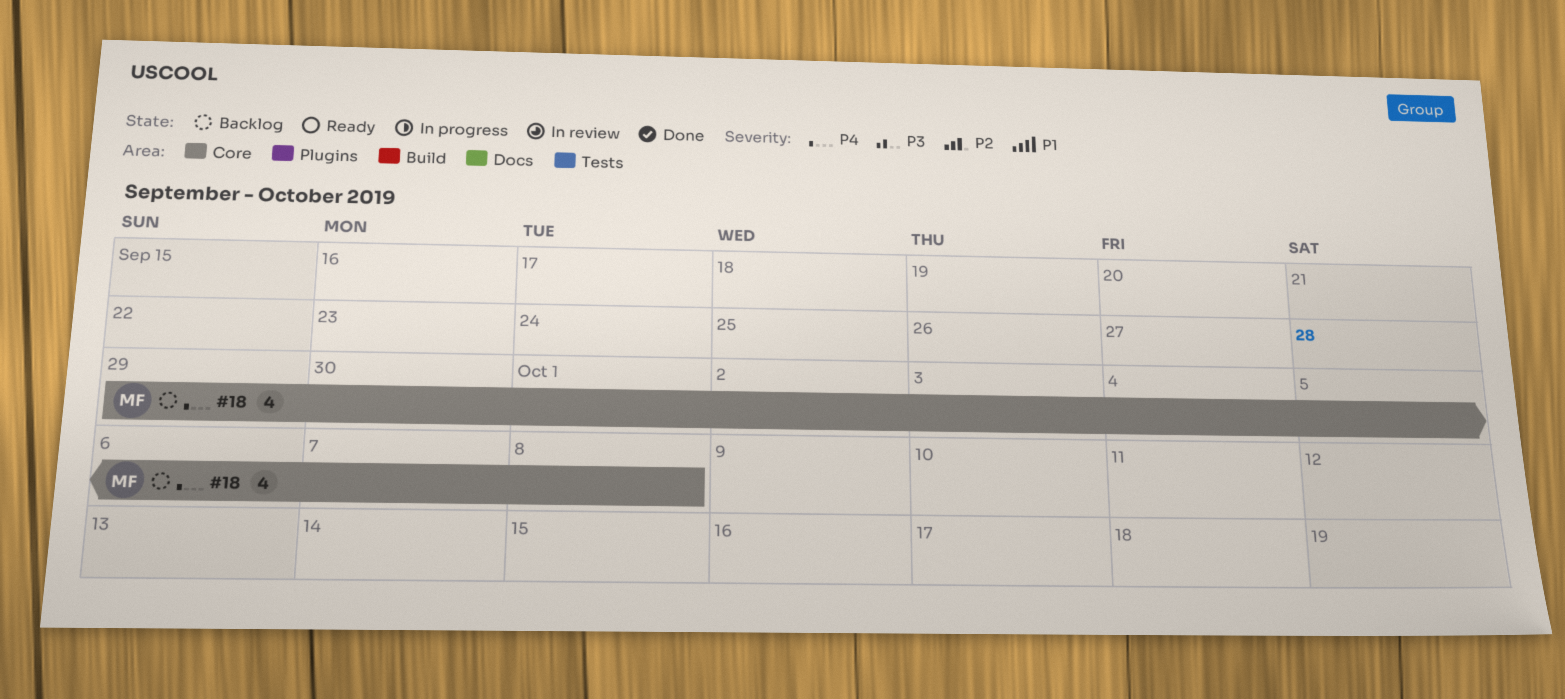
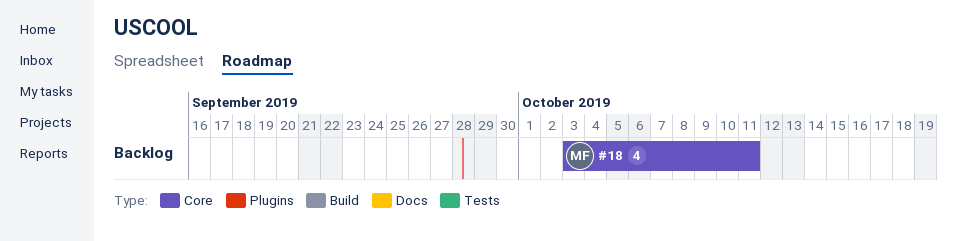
#18, start: Sep 29 -> Oct 3
#18, due: Oct 8 -> Oct 11

